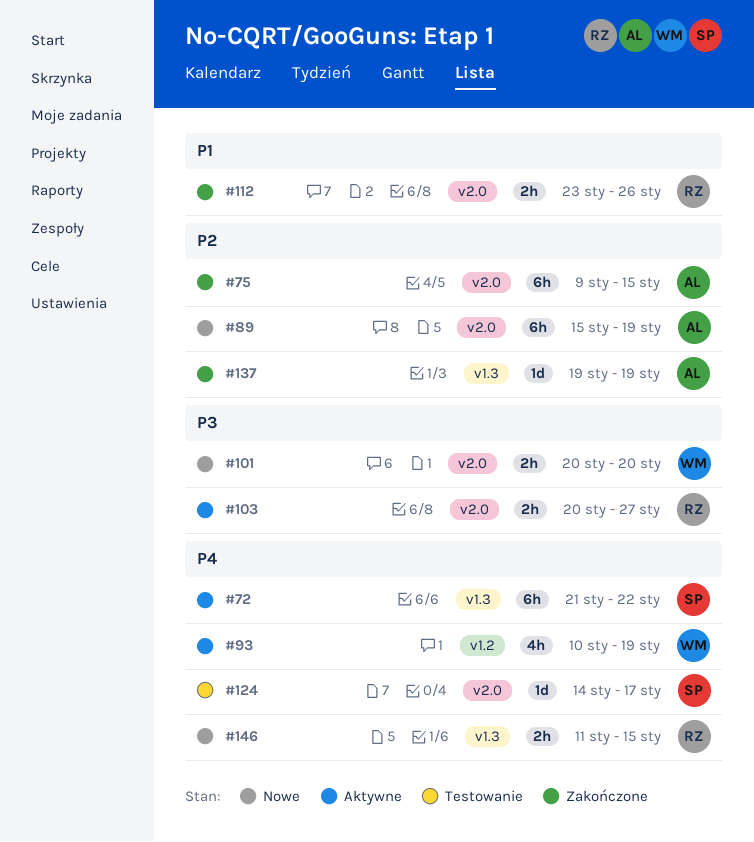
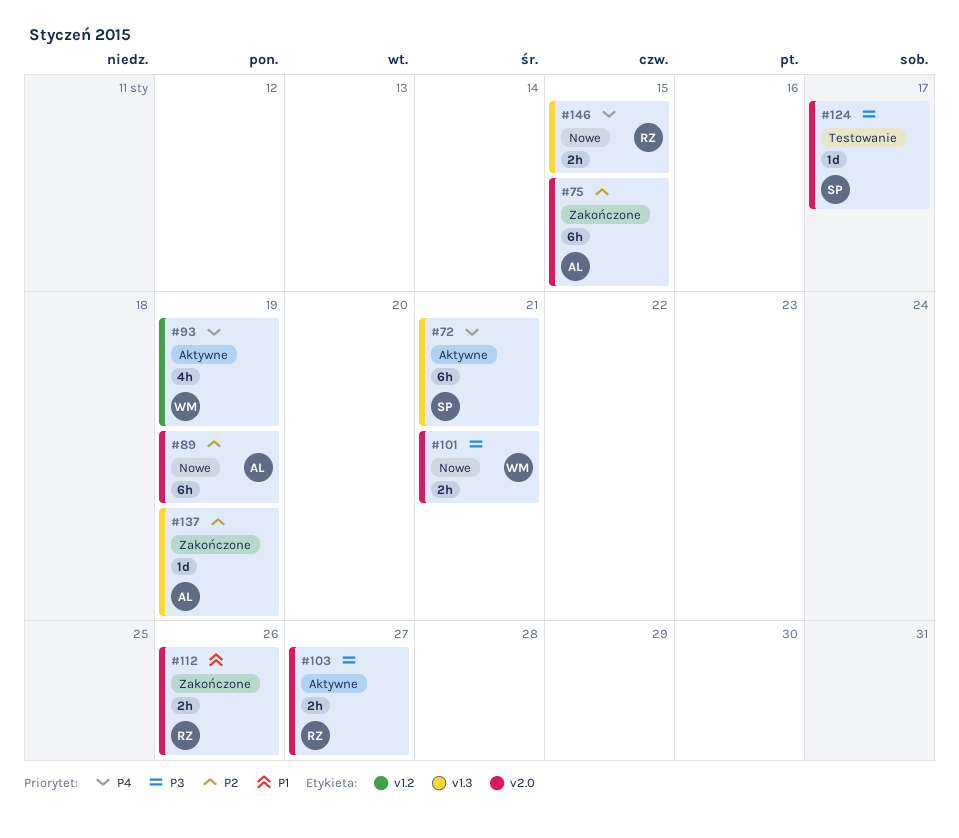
#72, due: Jan 22 -> Jan 21
#101, due: Jan 20 -> Jan 21
#124, priority: P4 -> P3

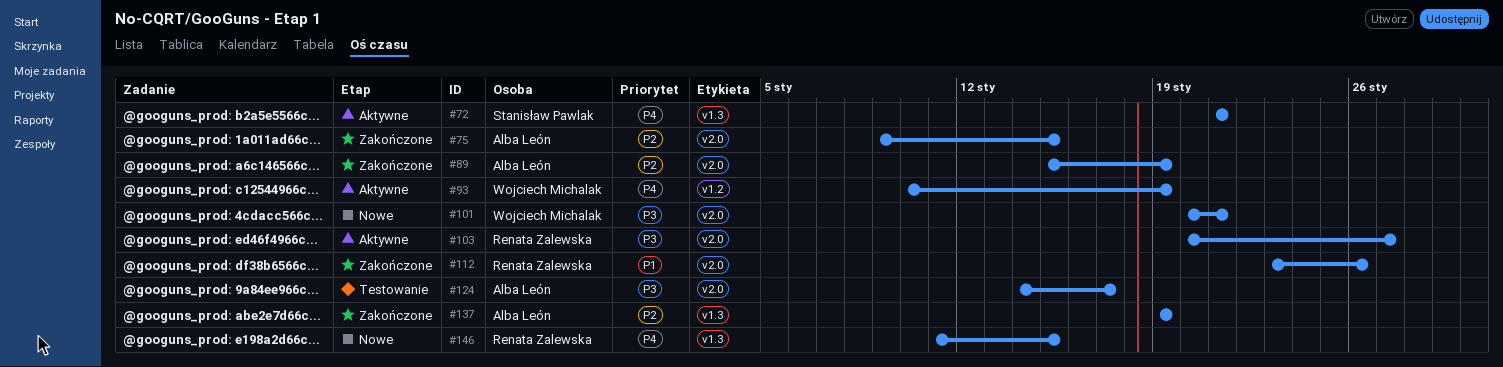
#89, status: Nowe -> Zakończone
#124, owner: Stanisław Pawlak -> Alba León

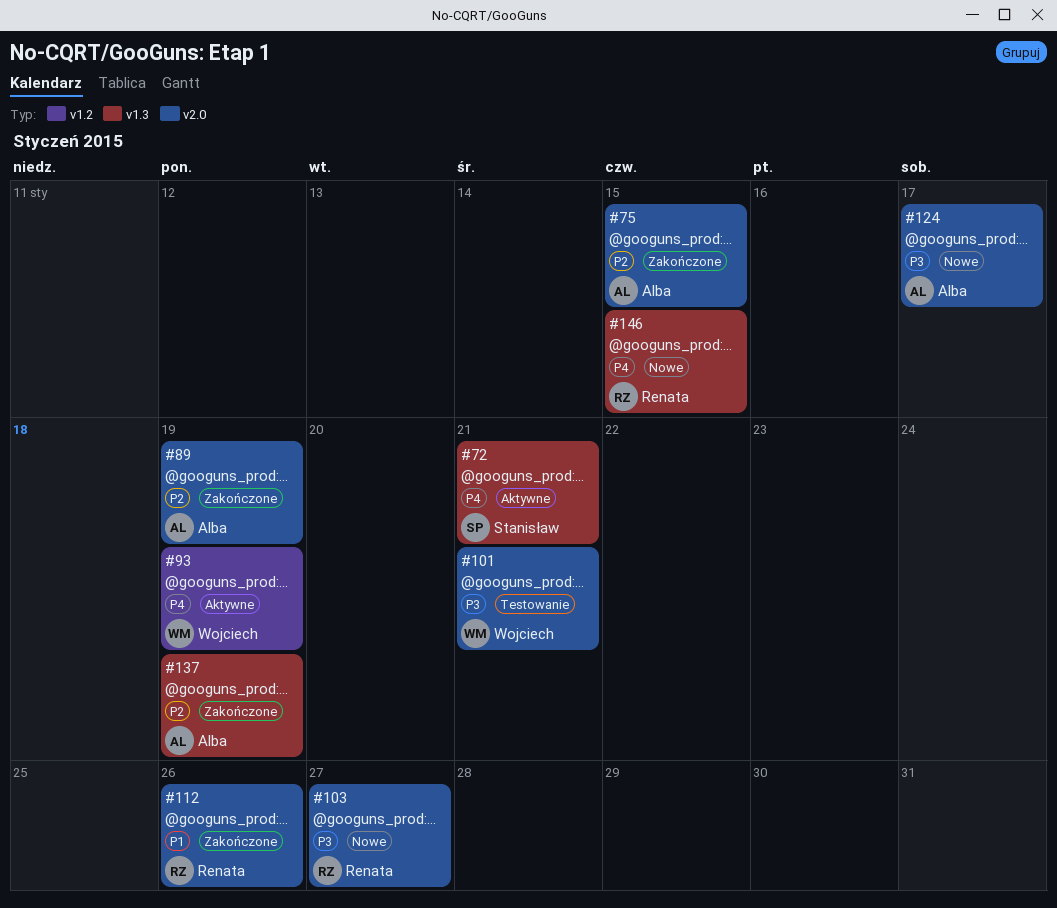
#101, status: Nowe -> Testowanie
#103, status: Aktywne -> Nowe
#124, status: Testowanie -> Nowe

